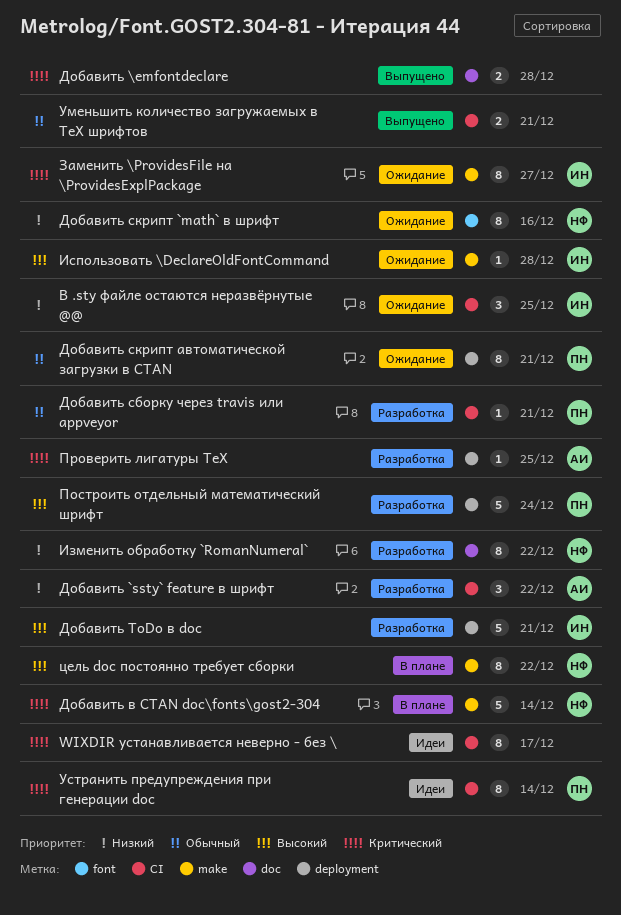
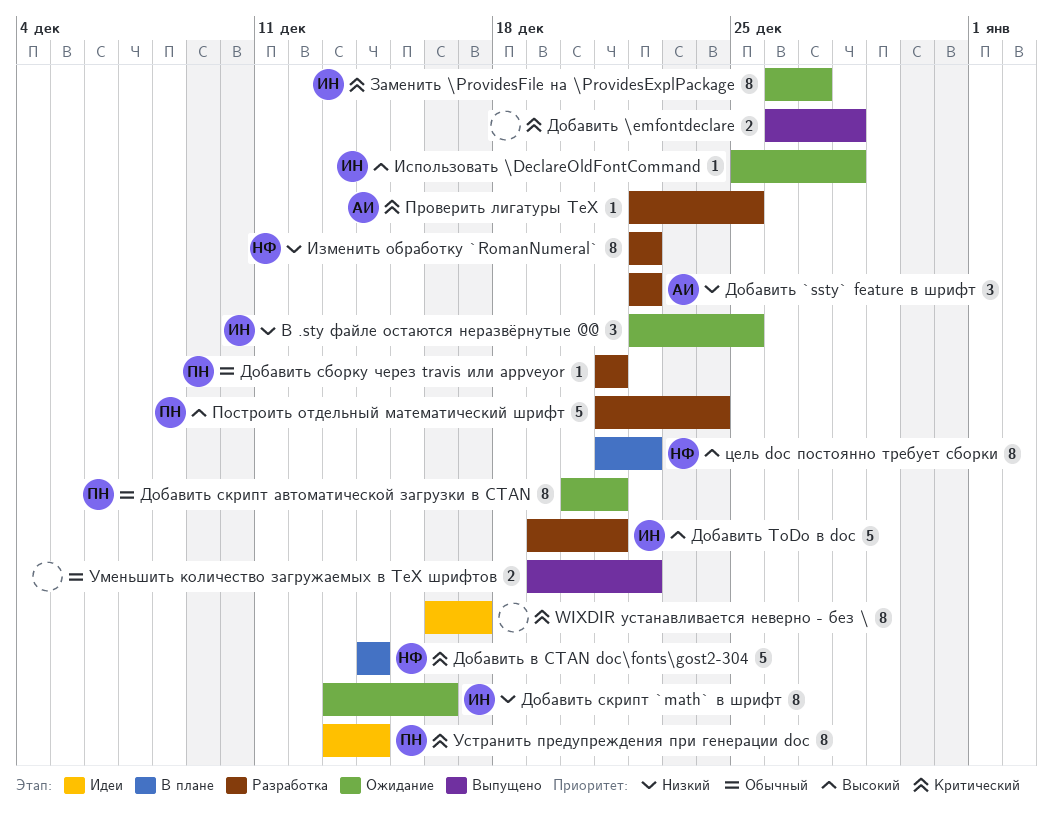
Добавить скрипт `math` в шрифт, owner: НФ -> ИН
Уменьшить количество загружаемых в TeX шрифтов, due: Dec 21 -> Dec 22

